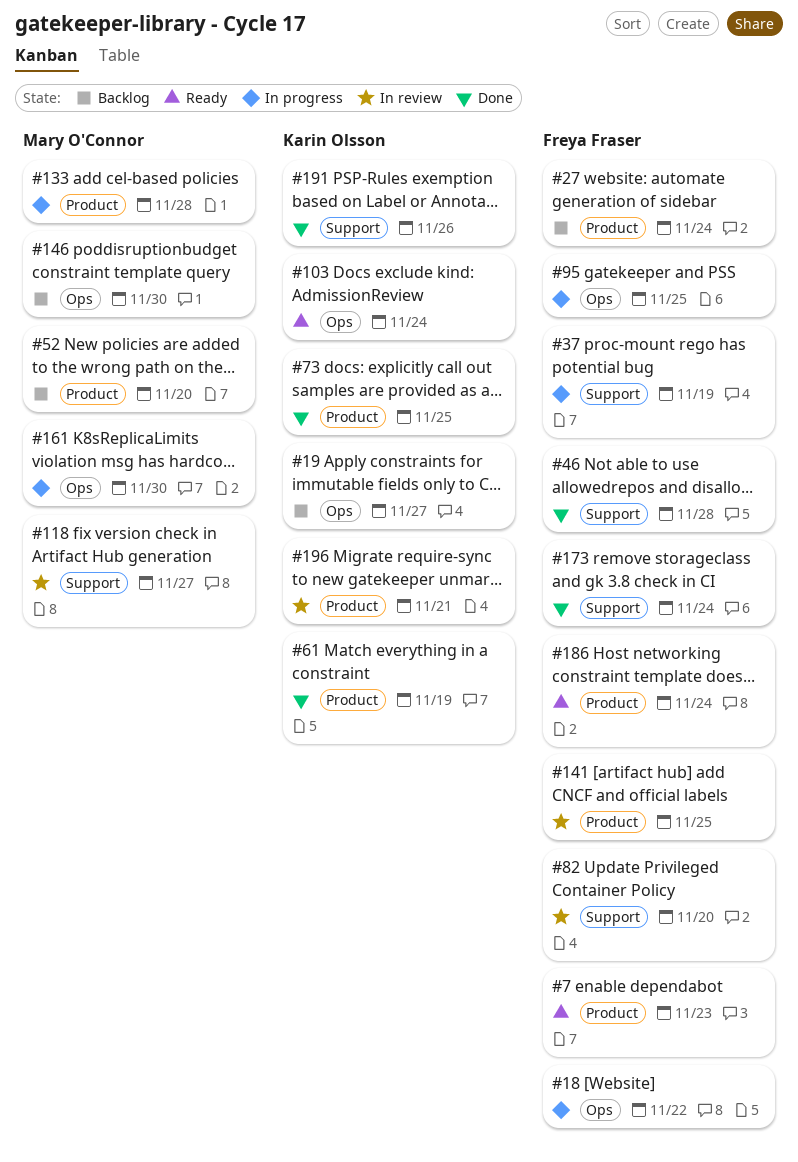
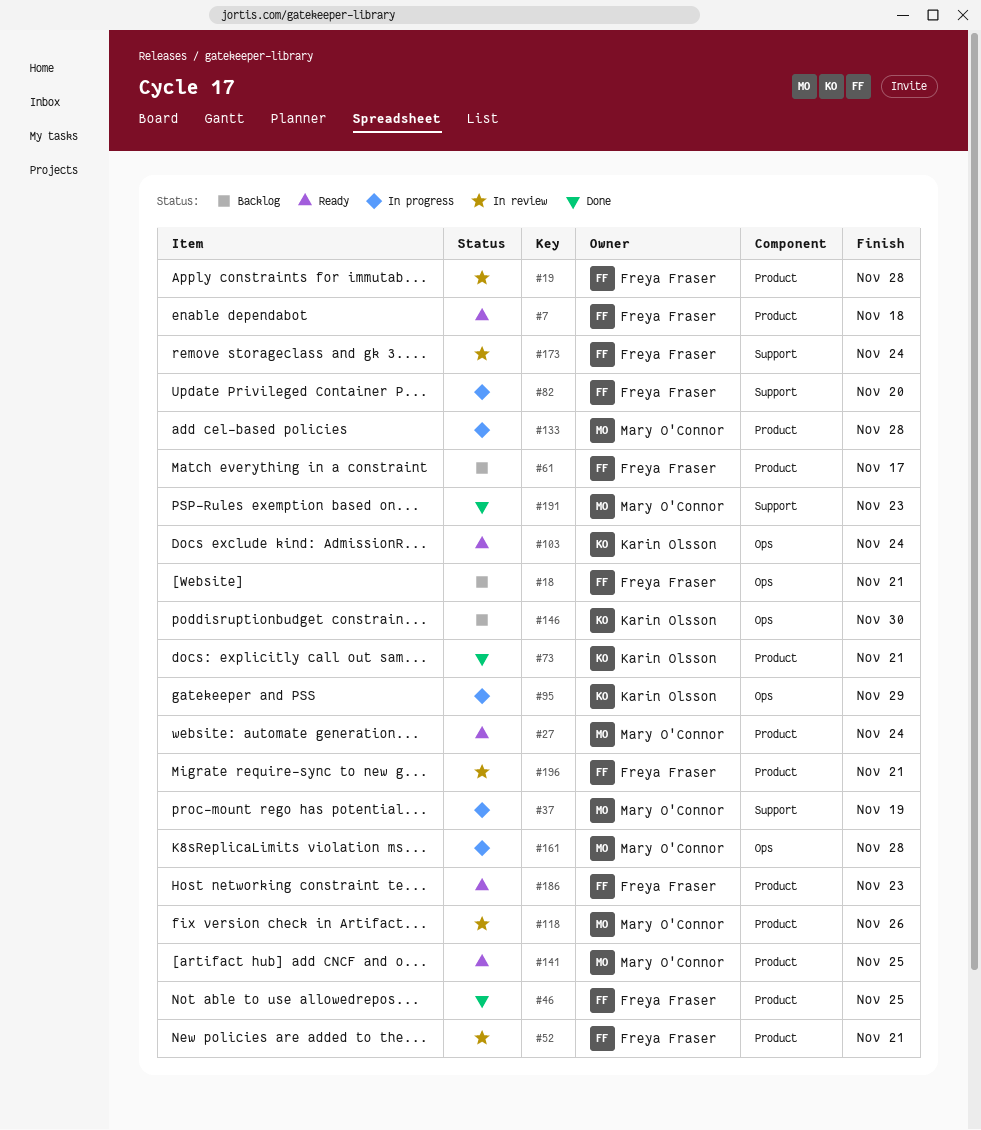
#7, due: Nov 23 -> Nov 18
#18, status: In progress -> Backlog
#18, due: Nov 22 -> Nov 21
#19, status: Backlog -> In review
#19, owner: Karin Olsson -> Freya Fraser
#19, label: Ops -> Product
#19, due: Nov 27 -> Nov 28
#27, status: Backlog -> Ready
#27, owner: Freya Fraser -> Mary O'Connor
#37, owner: Freya Fraser -> Mary O'Connor
#46, label: Support -> Product
#46, due: Nov 28 -> Nov 25
#52, status: Backlog -> In review
#52, owner: Mary O'Connor -> Freya Fraser
#52, due: Nov 20 -> Nov 21
#61, status: Done -> Backlog
#61, owner: Karin Olsson -> Freya Fraser
#61, due: Nov 19 -> Nov 17
#73, due: Nov 25 -> Nov 21
#82, status: In review -> In progress
#95, owner: Freya Fraser -> Karin Olsson
#95, due: Nov 25 -> Nov 29
#118, label: Support -> Product
#118, due: Nov 27 -> Nov 26
#141, status: In review -> Ready
#141, owner: Freya Fraser -> Mary O'Connor
#146, owner: Mary O'Connor -> Karin Olsson
#161, due: Nov 30 -> Nov 28
#173, status: Done -> In review
#186, due: Nov 24 -> Nov 23
#191, owner: Karin Olsson -> Mary O'Connor
#191, due: Nov 26 -> Nov 23
#196, owner: Karin Olsson -> Freya Fraser

